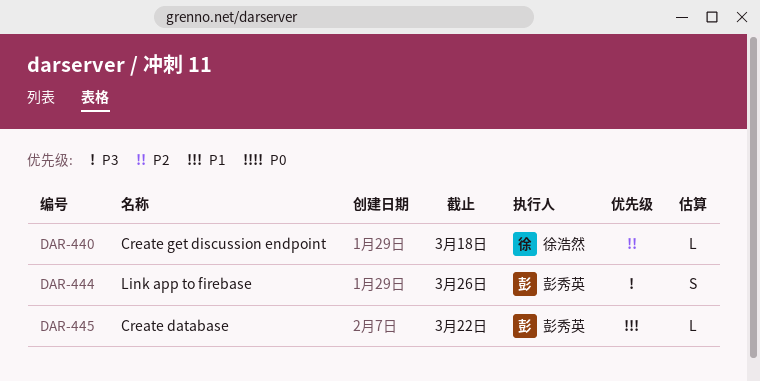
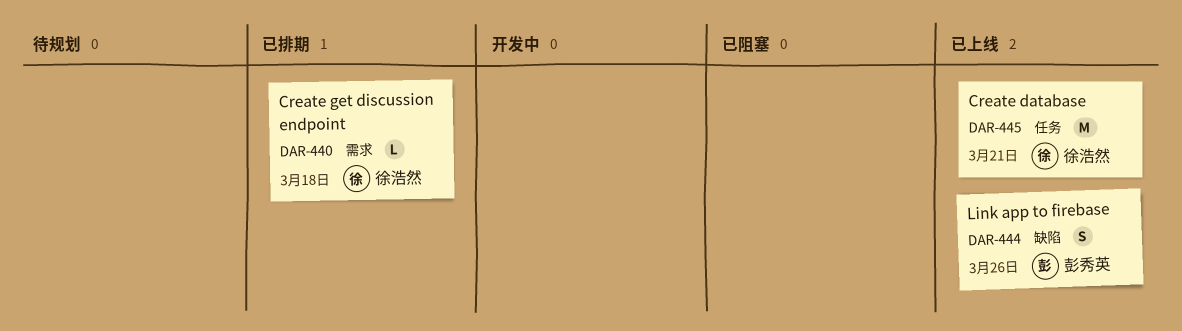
DAR-445, owner: 彭秀英 -> 徐浩然
DAR-445, estimate: L -> M
DAR-445, due: Mar 22 -> Mar 21

